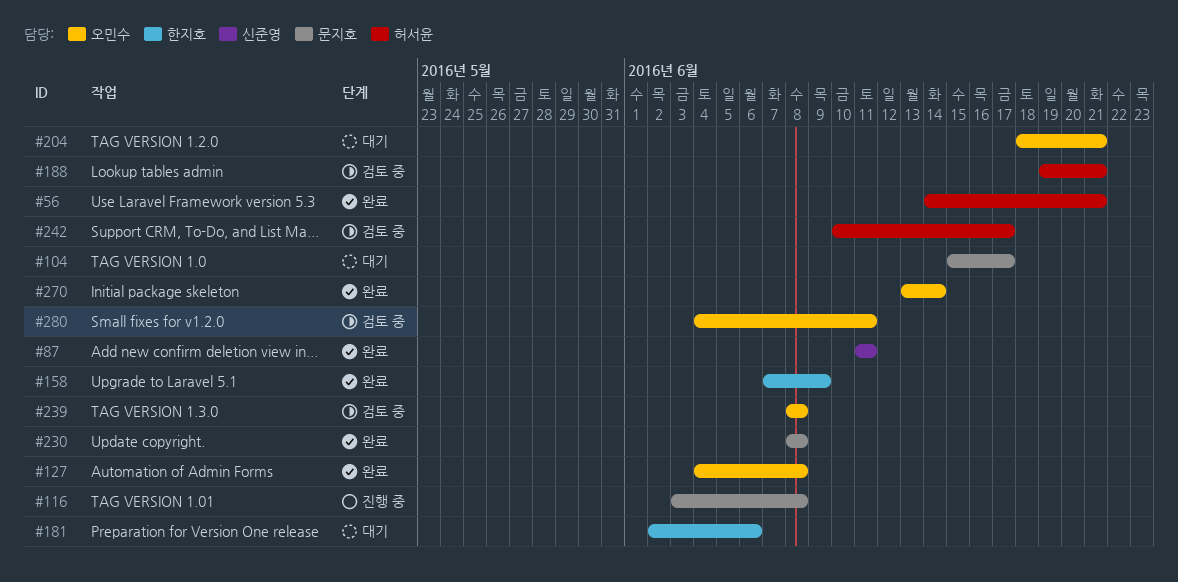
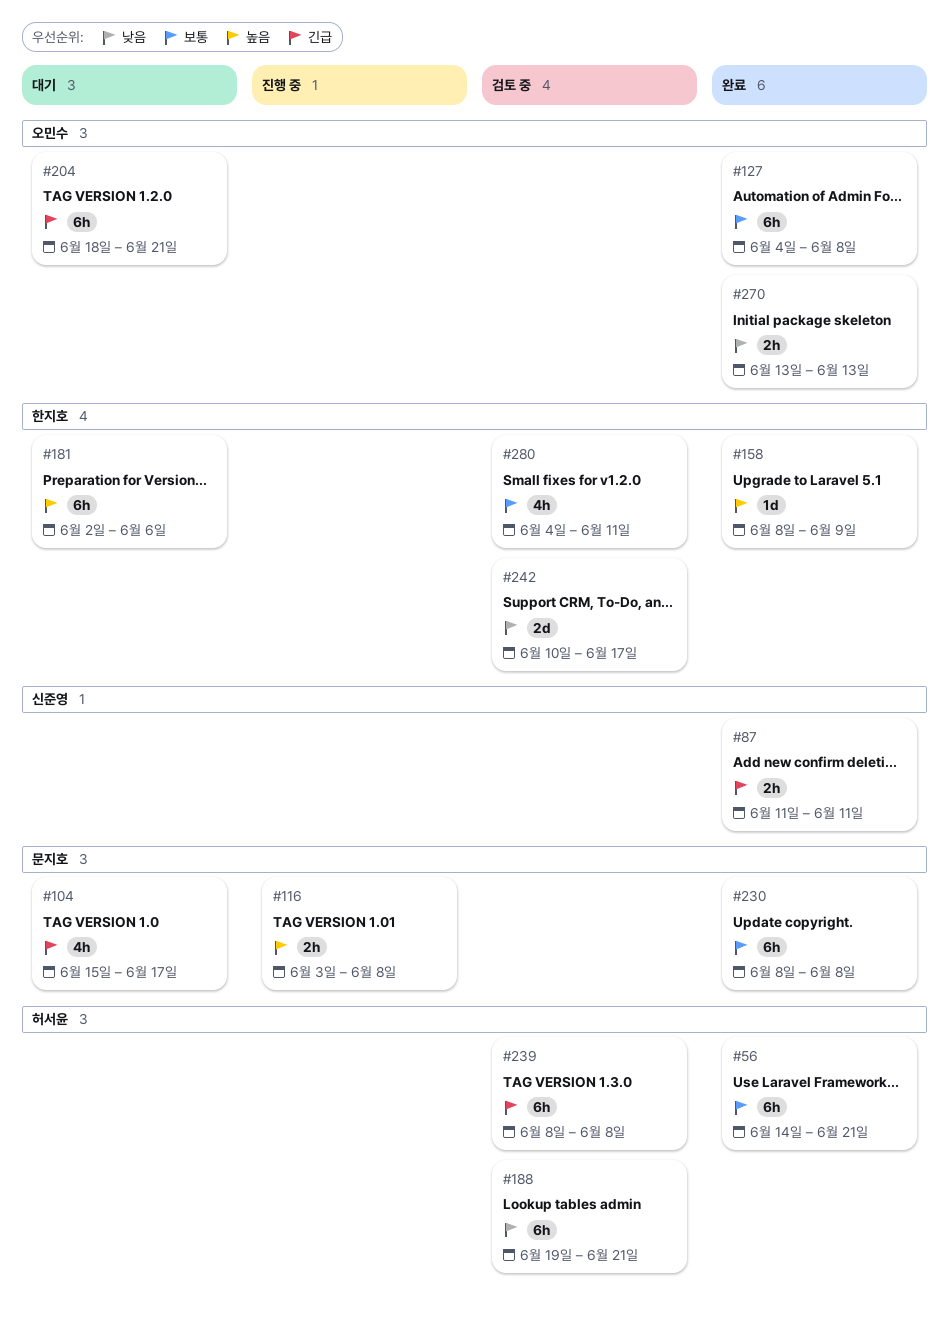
#158, start: Jun 7 -> Jun 8
#239, owner: 오민수 -> 허서윤
#242, owner: 허서윤 -> 한지호
#270, due: Jun 14 -> Jun 13
#280, owner: 오민수 -> 한지호

